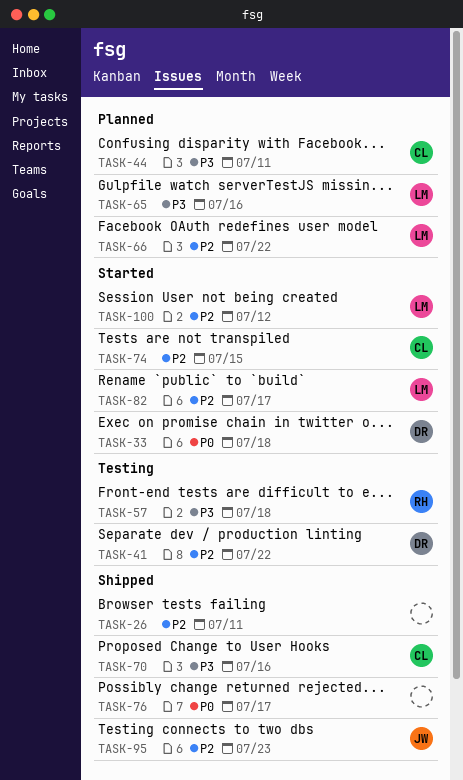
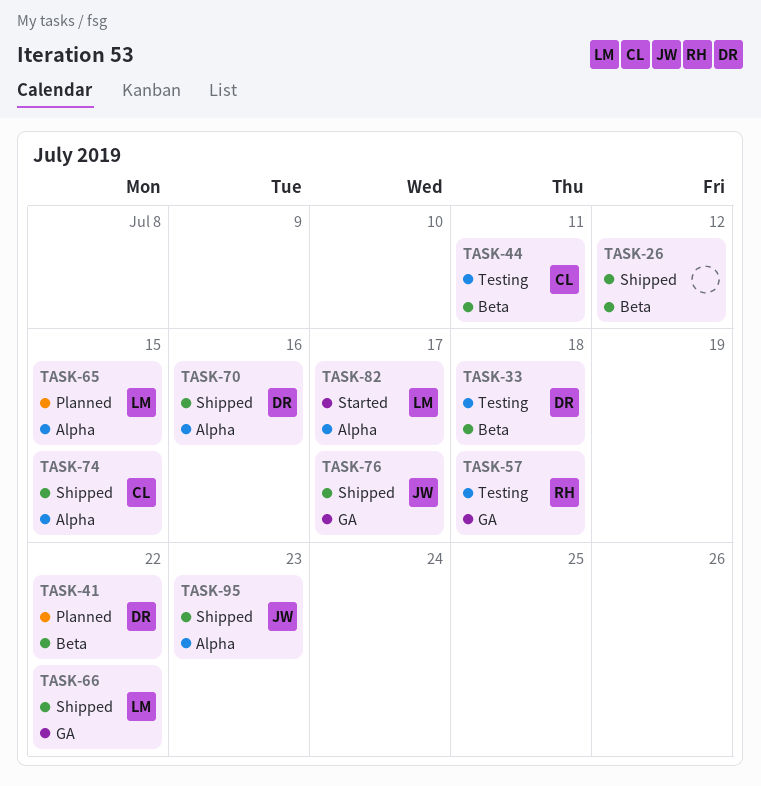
TASK-26, due: Jul 11 -> Jul 12
TASK-33, status: Started -> Testing
TASK-41, status: Testing -> Planned
TASK-44, status: Planned -> Testing
TASK-65, due: Jul 16 -> Jul 15
TASK-66, status: Planned -> Shipped
TASK-70, owner: CL -> DR
TASK-74, status: Started -> Shipped
TASK-76, owner: none -> JW
TASK-100: present -> none

